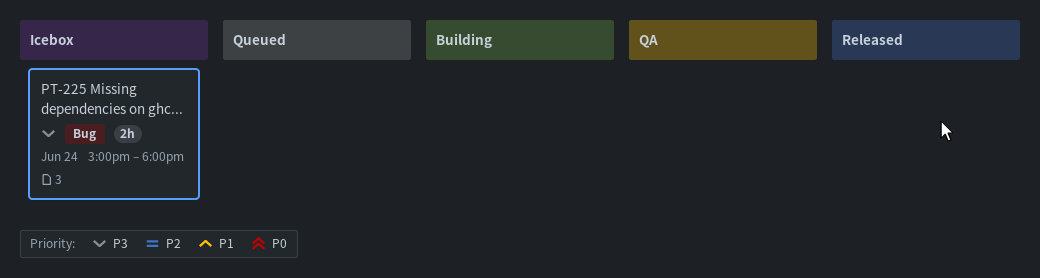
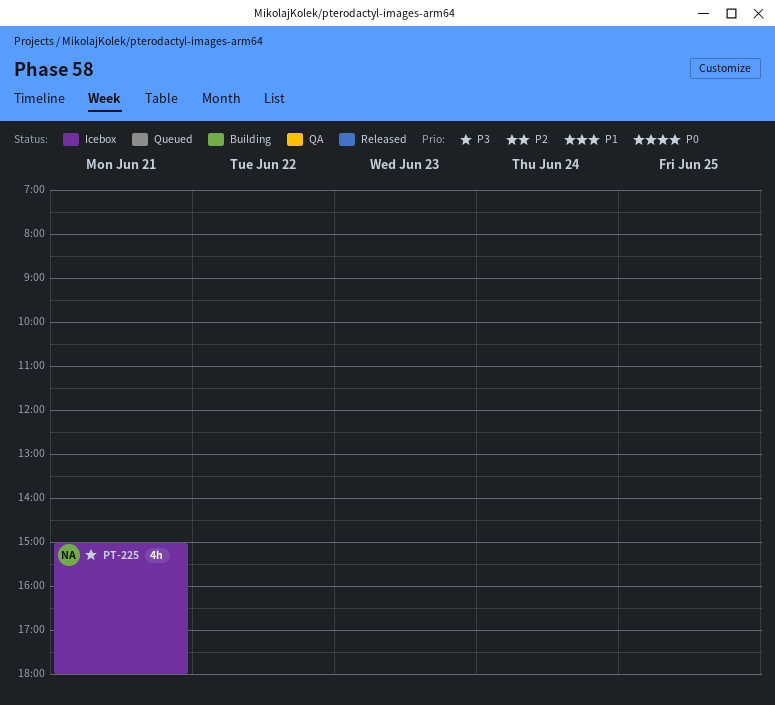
PT-225, estimate: 2h -> 4h
PT-225, day: Jun 24 -> Jun 21

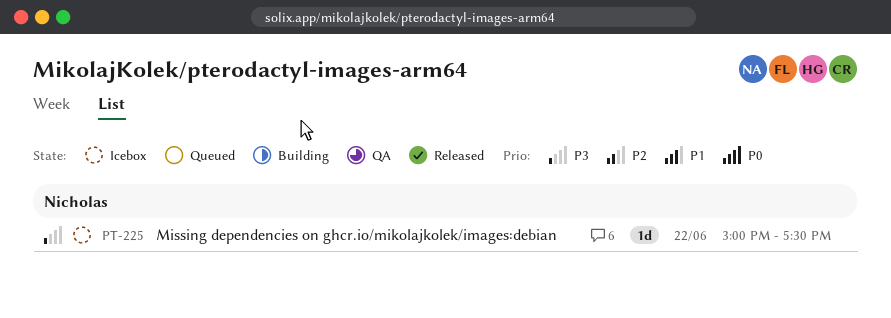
PT-225, estimate: 4h -> 1d
PT-225, day: Jun 21 -> Jun 22
PT-225, ends: 18:00 -> 17:30

